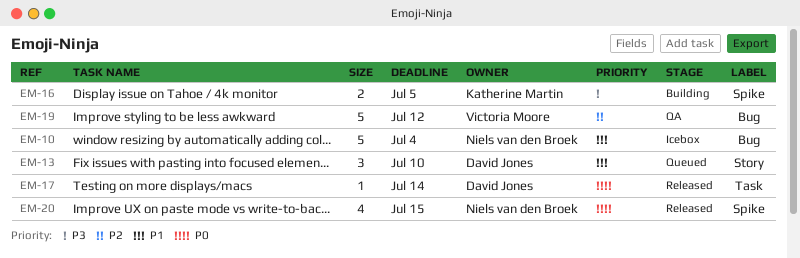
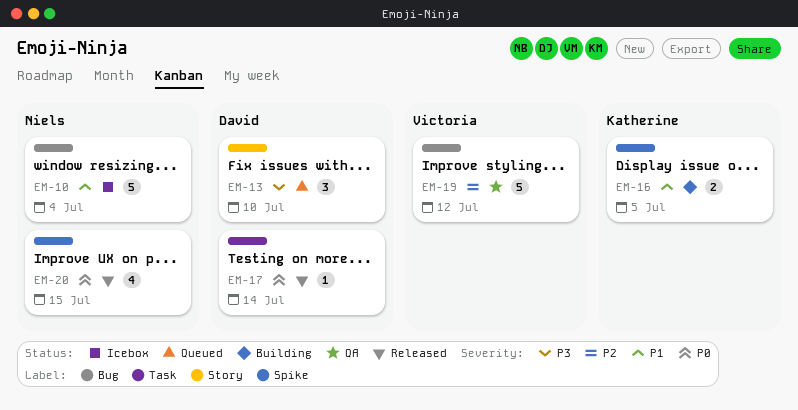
EM-13, priority: P1 -> P3
EM-16, priority: P3 -> P1

